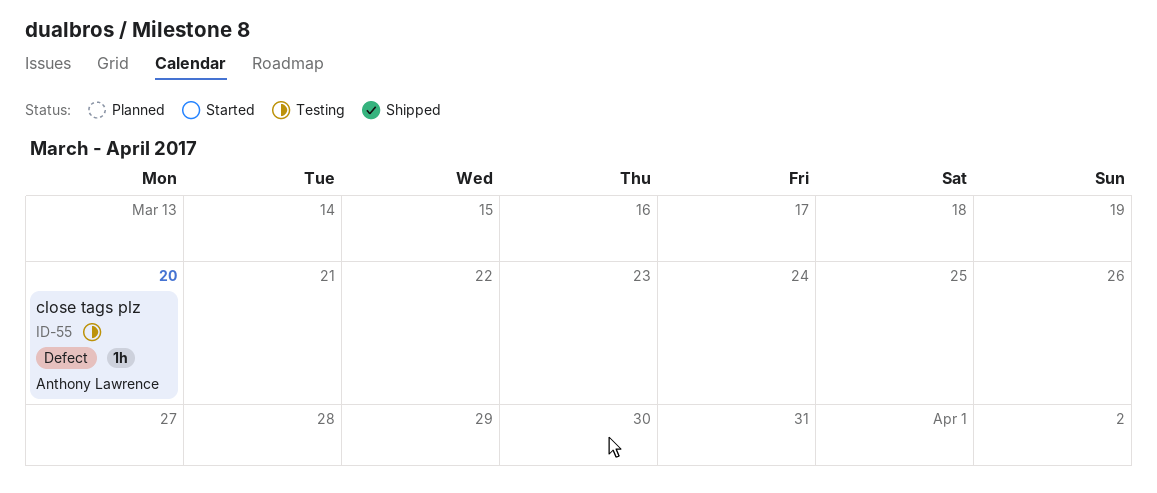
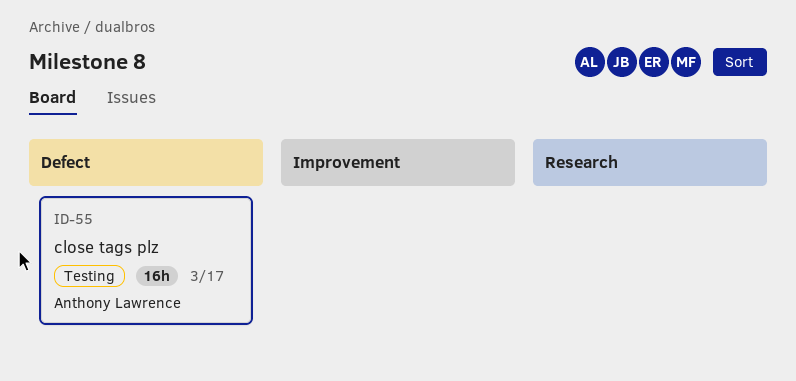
ID-55, estimate: 1h -> 16h
ID-55, due: Mar 20 -> Mar 17

